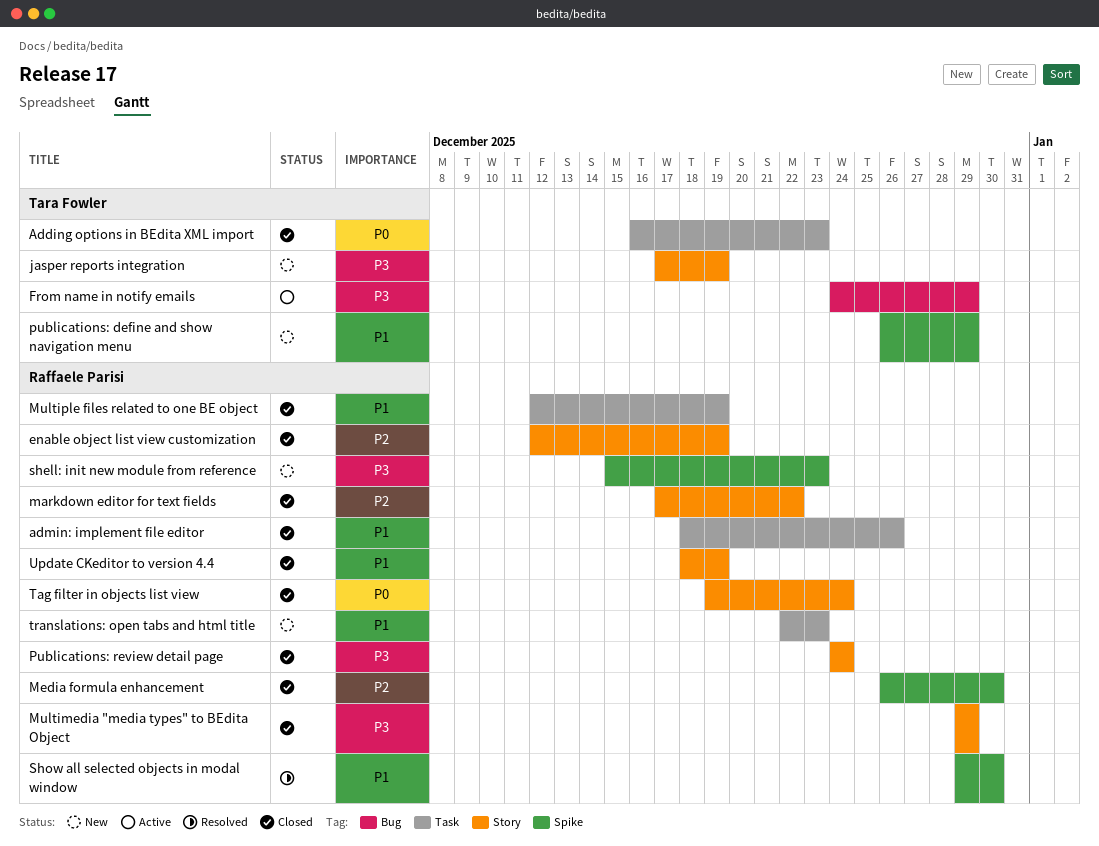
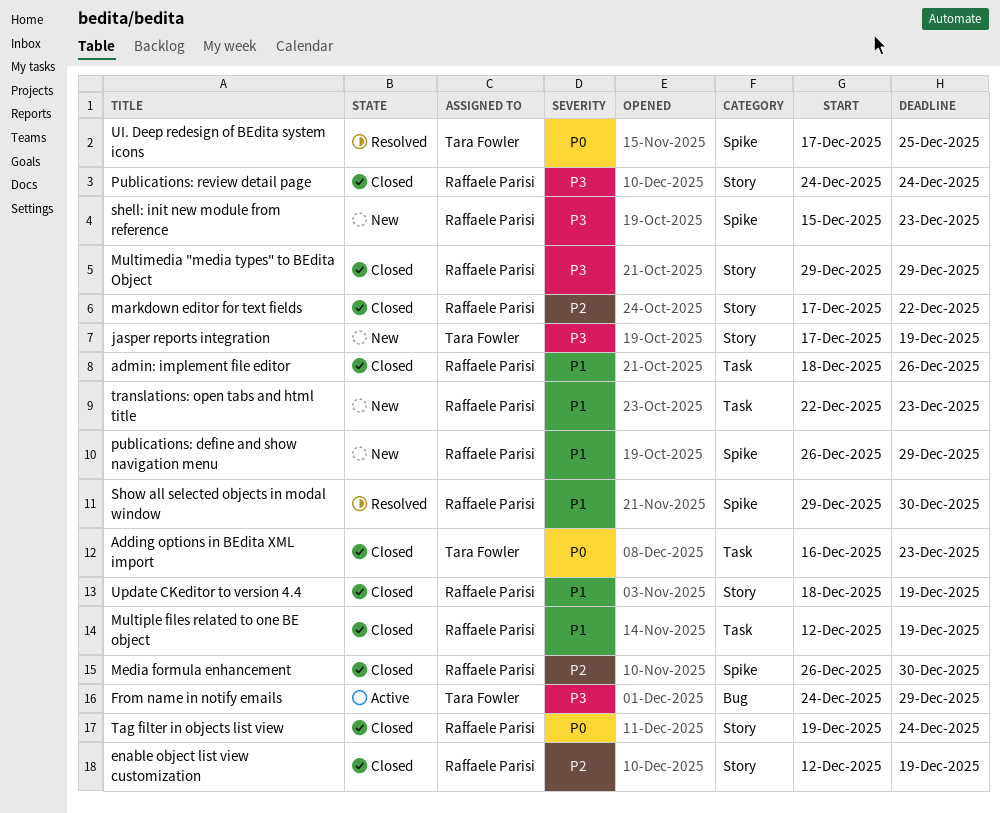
publications: define and show navigation menu, owner: Tara Fowler -> Raffaele Parisi
UI. Deep redesign of BEdita system icons: none -> present

